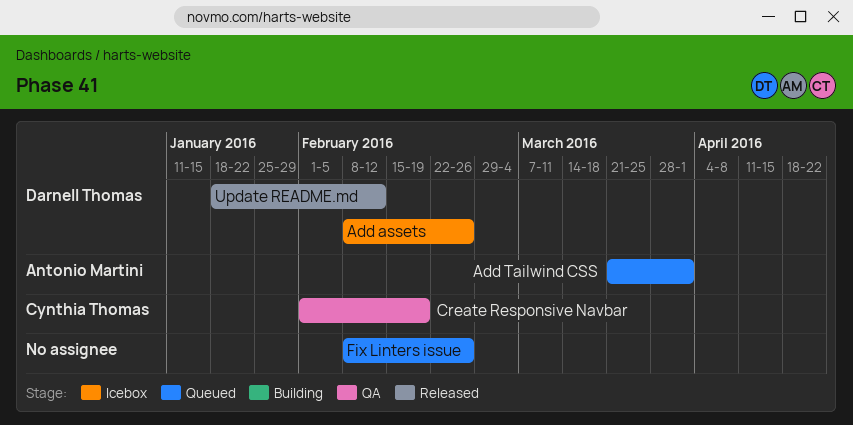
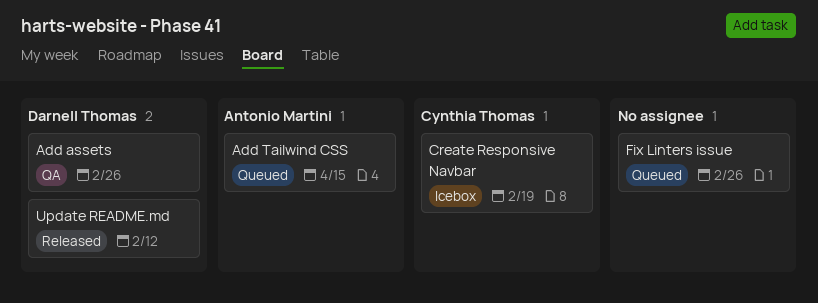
Add assets, status: Icebox -> QA
Add Tailwind CSS, due: Apr 1 -> Apr 15
Create Responsive Navbar, status: QA -> Icebox

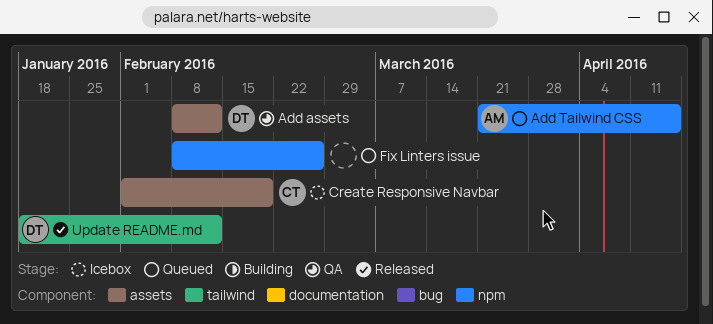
Add assets, due: Feb 26 -> Feb 12

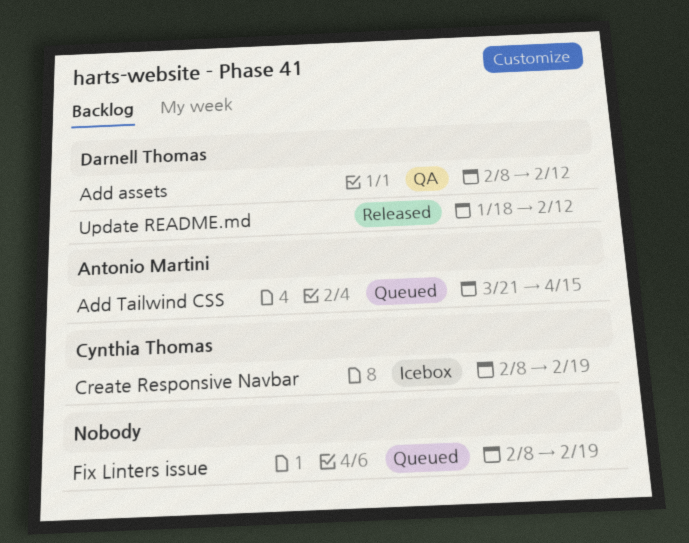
Create Responsive Navbar, start: Feb 1 -> Feb 8
Fix Linters issue, due: Feb 26 -> Feb 19

